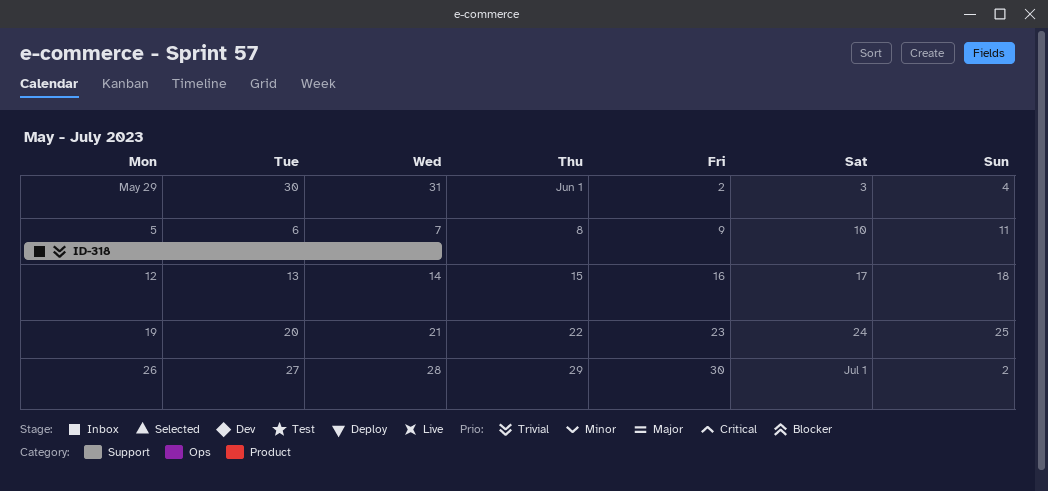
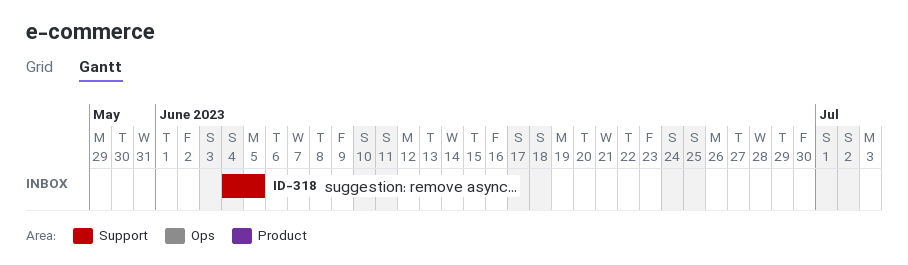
ID-318, start: Jun 5 -> Jun 4
ID-318, due: Jun 7 -> Jun 5

